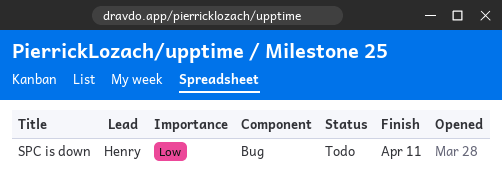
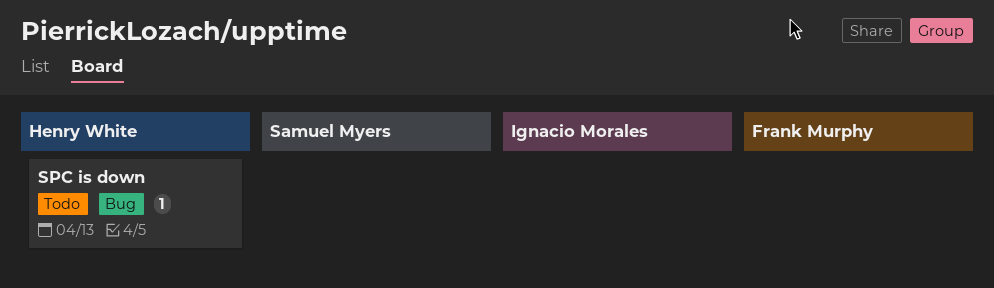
SPC is down, due: Apr 11 -> Apr 13

